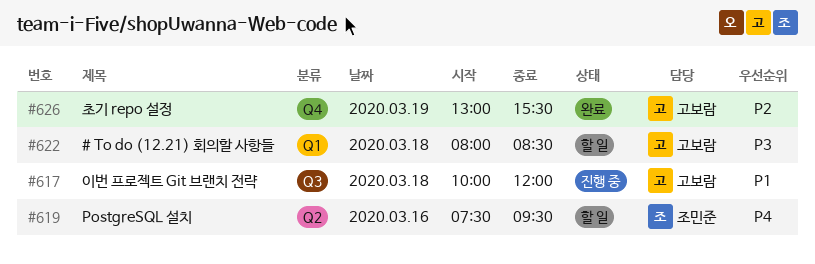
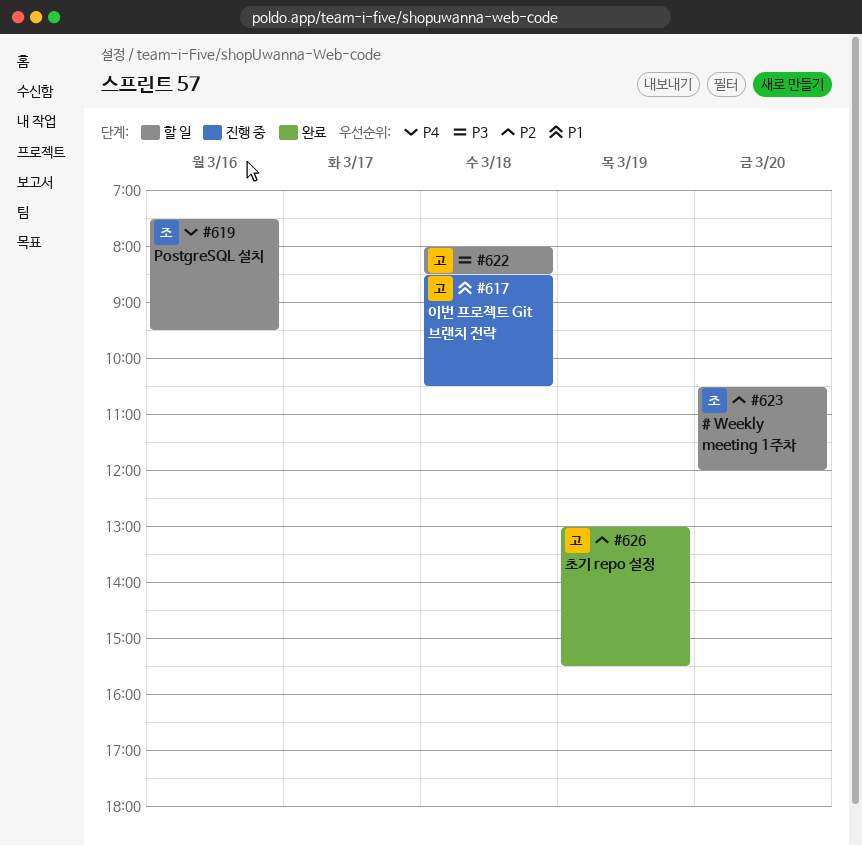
#617, begins: 10:00 -> 08:30
#617, ends: 12:00 -> 10:30
#623: none -> present

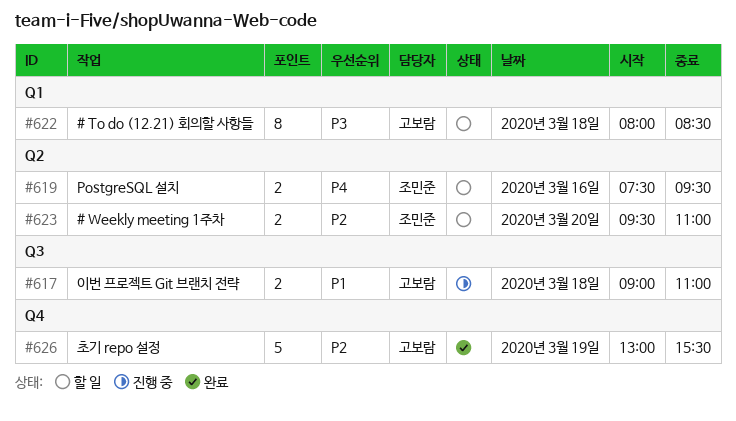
#617, begins: 08:30 -> 09:00
#617, ends: 10:30 -> 11:00
#623, begins: 10:30 -> 09:30
#623, ends: 12:00 -> 11:00

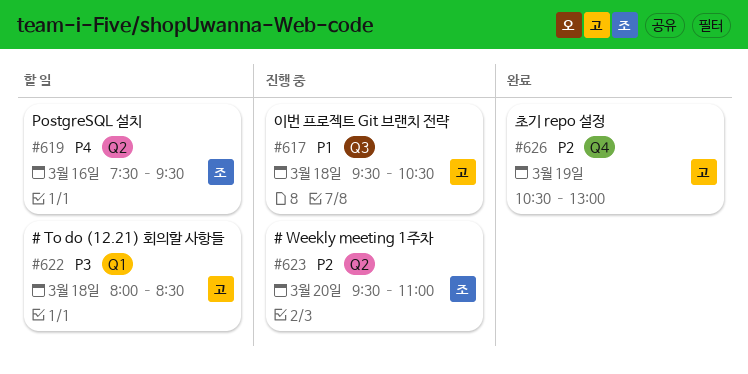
#617, begins: 09:00 -> 09:30
#617, ends: 11:00 -> 10:30
#623, status: 할 일 -> 진행 중
#626, begins: 13:00 -> 10:30
#626, ends: 15:30 -> 13:00

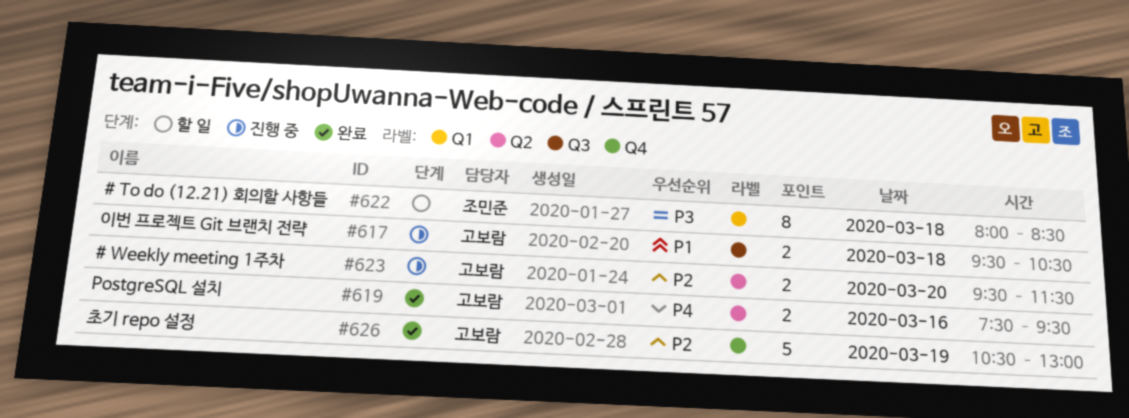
#619, status: 할 일 -> 완료
#619, owner: 조민준 -> 고보람
#622, owner: 고보람 -> 조민준
#623, owner: 조민준 -> 고보람
#623, ends: 11:00 -> 11:30

